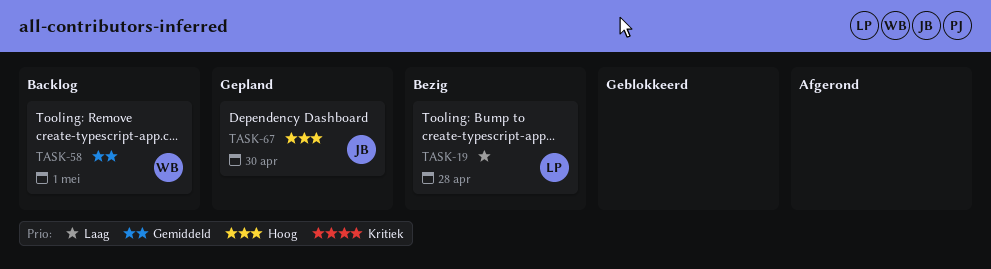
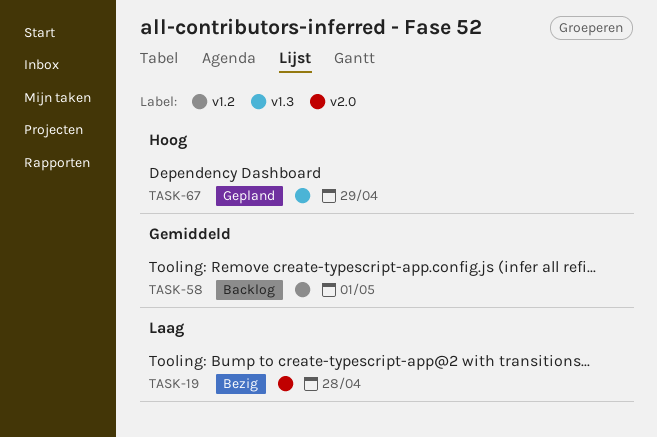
TASK-67, day: Apr 30 -> Apr 29

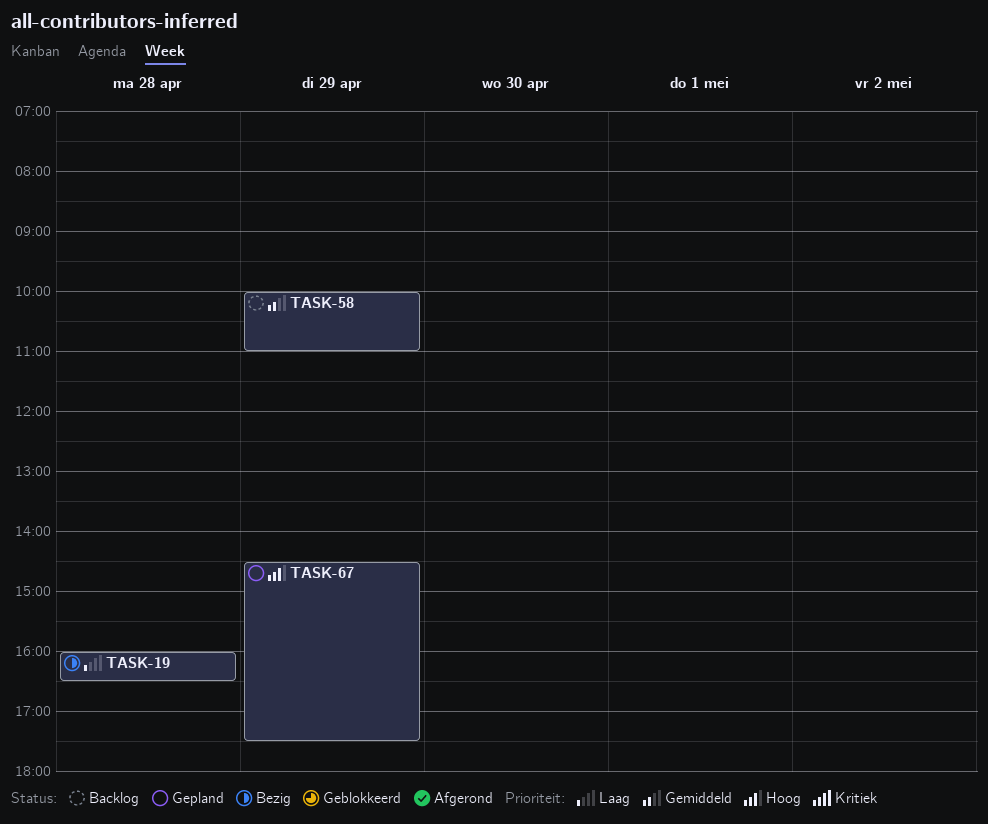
TASK-58, day: May 1 -> Apr 29

